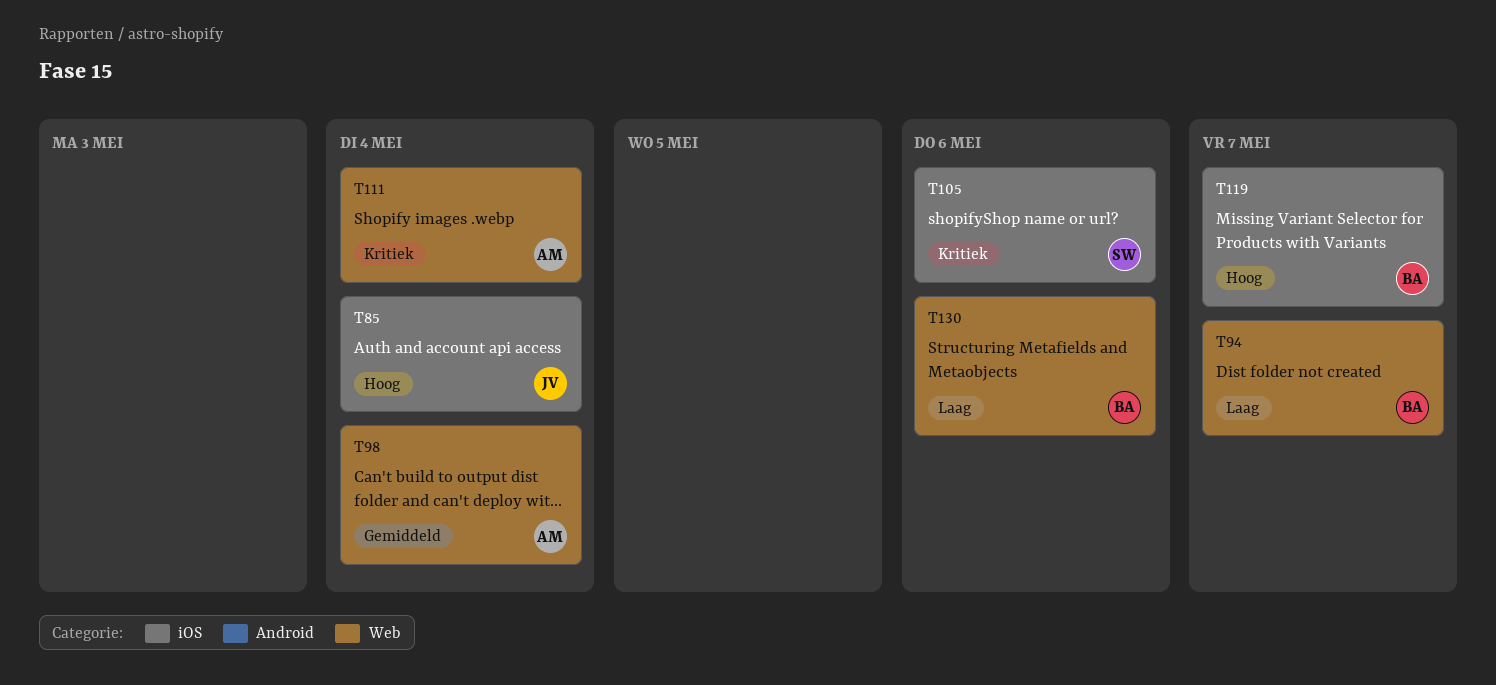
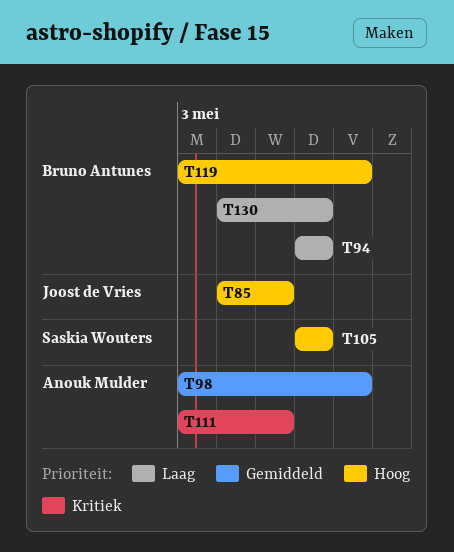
T85, due: May 4 -> May 5
T94, due: May 7 -> May 6
T98, due: May 4 -> May 7
T105, priority: Kritiek -> Hoog
T111, due: May 4 -> May 5

